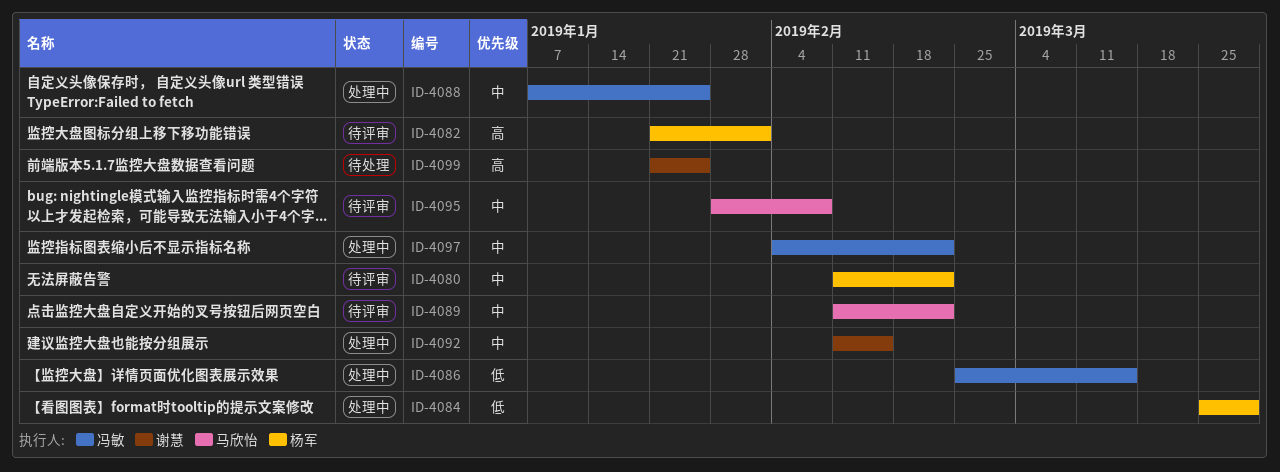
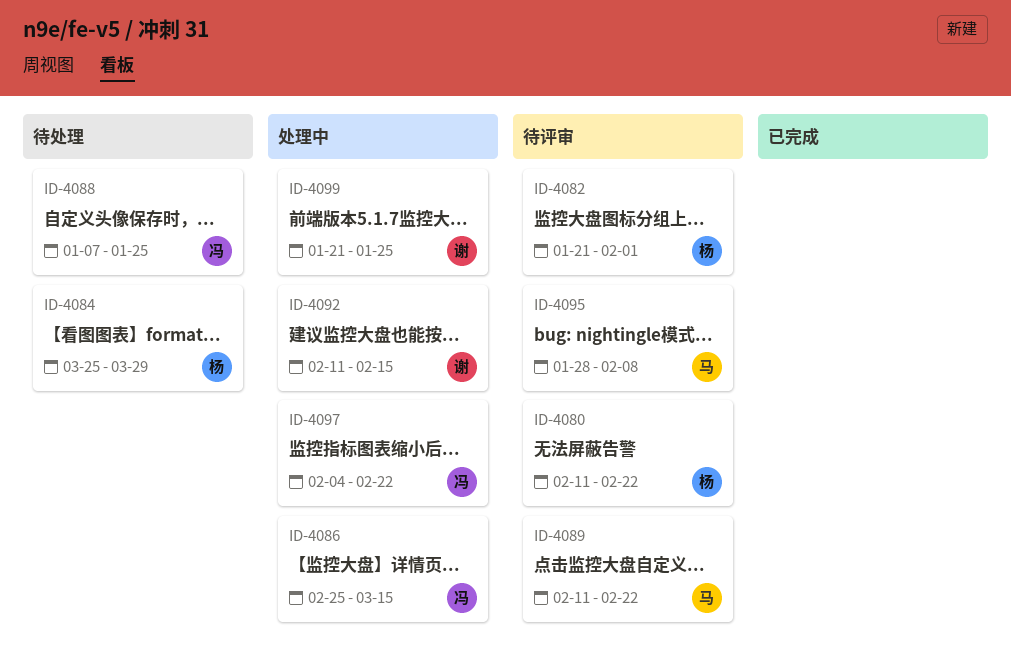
ID-4084, status: 处理中 -> 待处理
ID-4088, status: 处理中 -> 待处理
ID-4099, status: 待处理 -> 处理中

